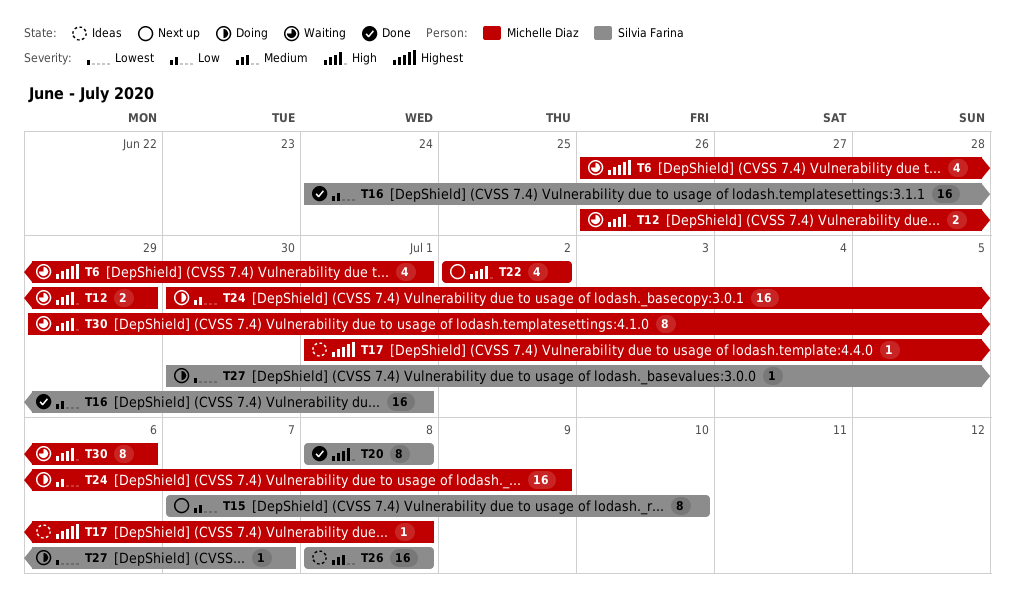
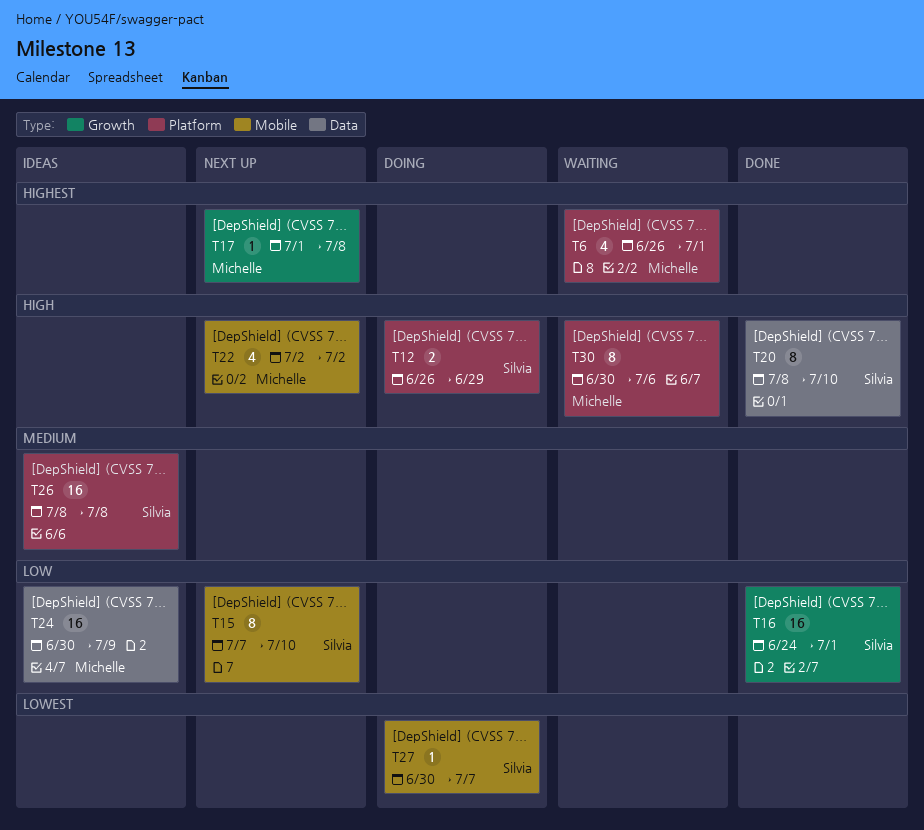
T12, status: Waiting -> Doing
T12, owner: Michelle Diaz -> Silvia Farina
T17, status: Ideas -> Next up
T20, due: Jul 8 -> Jul 10
T24, status: Doing -> Ideas
T30, start: Jun 29 -> Jun 30

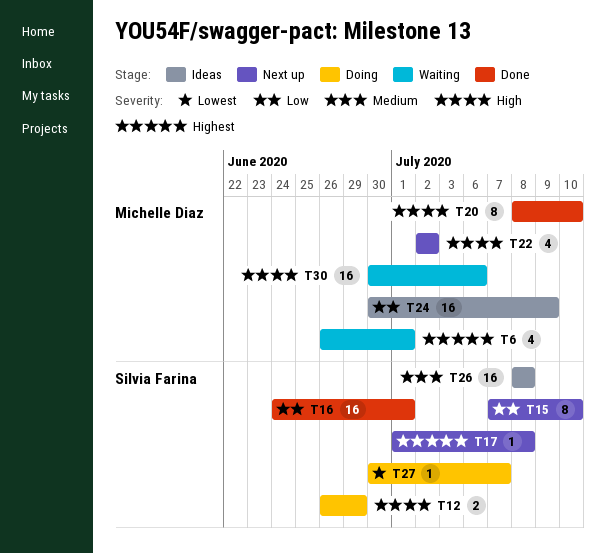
T17, owner: Michelle Diaz -> Silvia Farina
T20, owner: Silvia Farina -> Michelle Diaz
T30, estimate: 8 -> 16

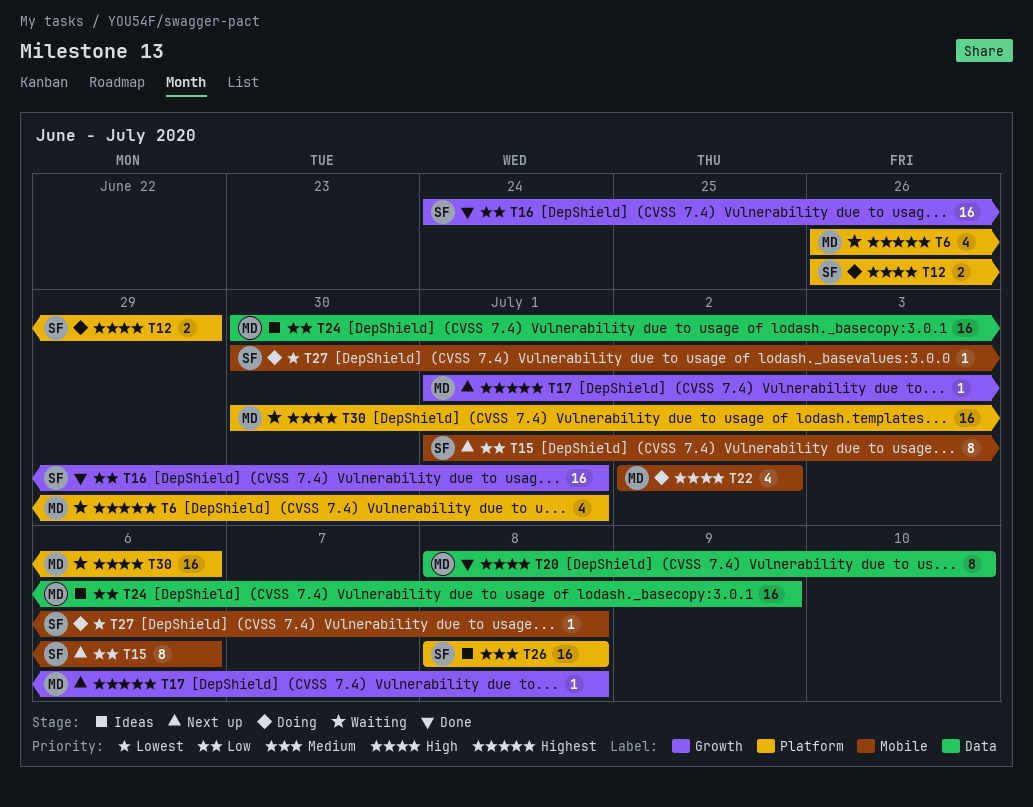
T15, start: Jul 7 -> Jul 1
T15, due: Jul 10 -> Jul 6
T17, owner: Silvia Farina -> Michelle Diaz
T22, status: Next up -> Doing
T27, due: Jul 7 -> Jul 8

